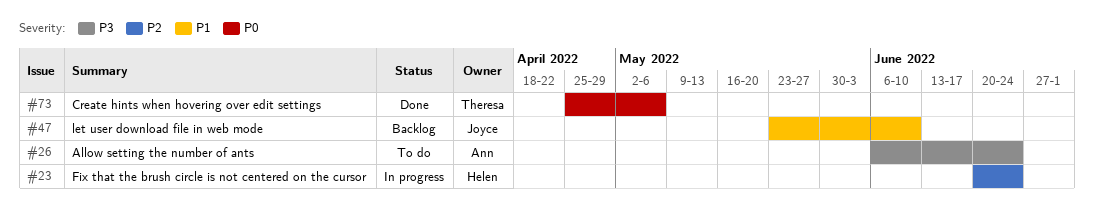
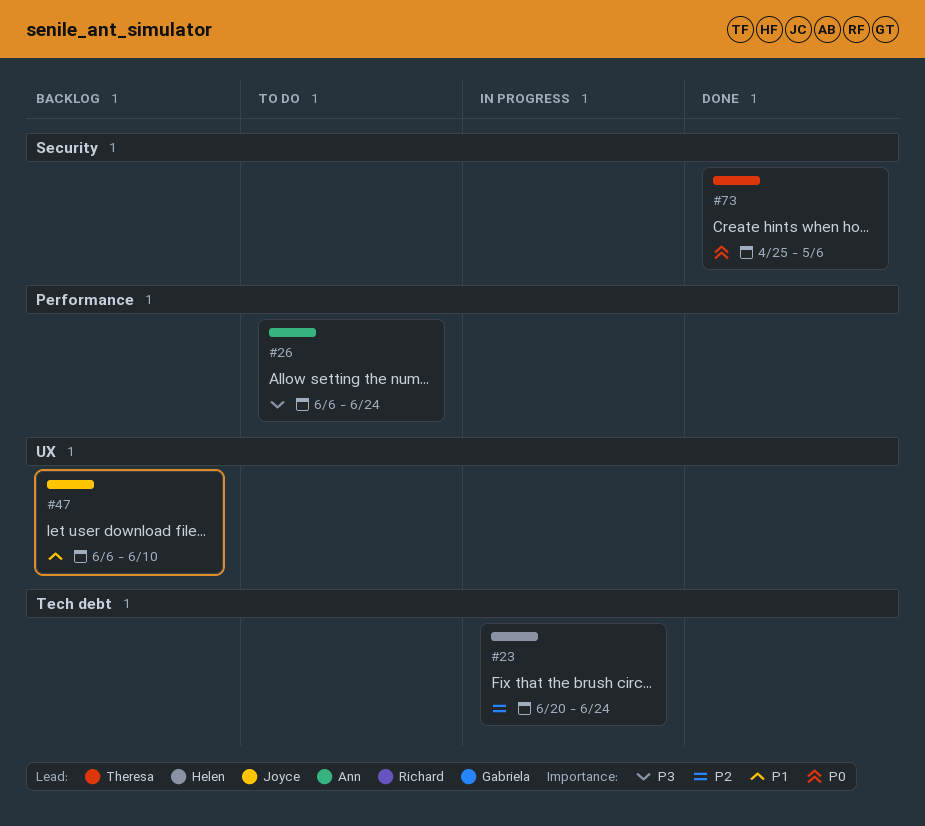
#47, start: May 23 -> Jun 6

